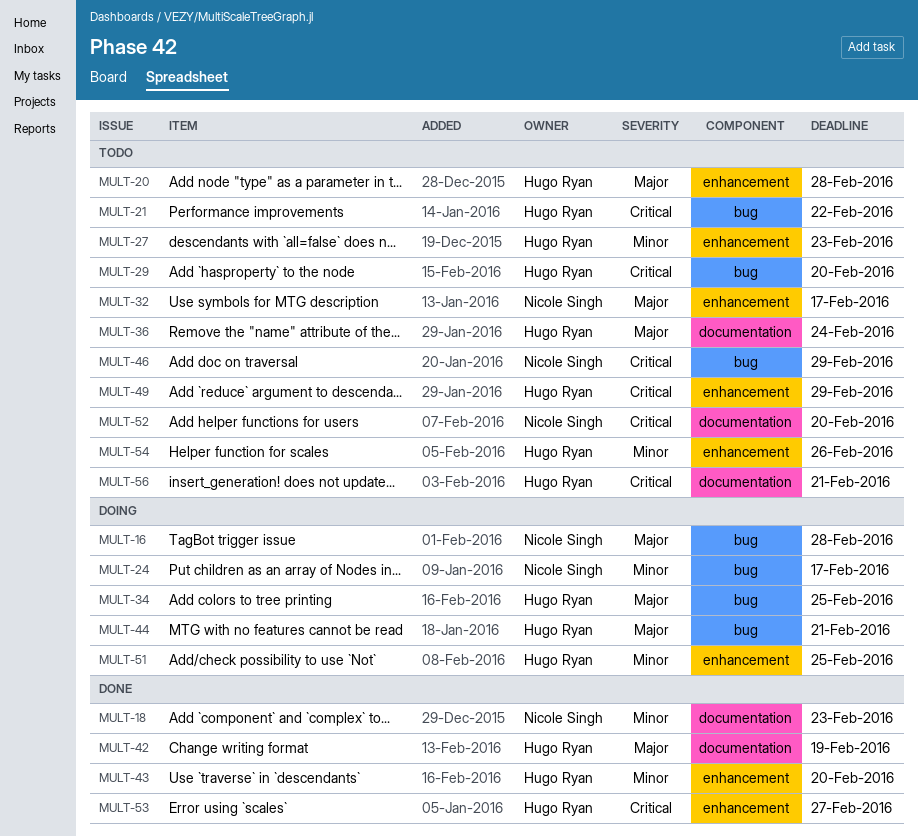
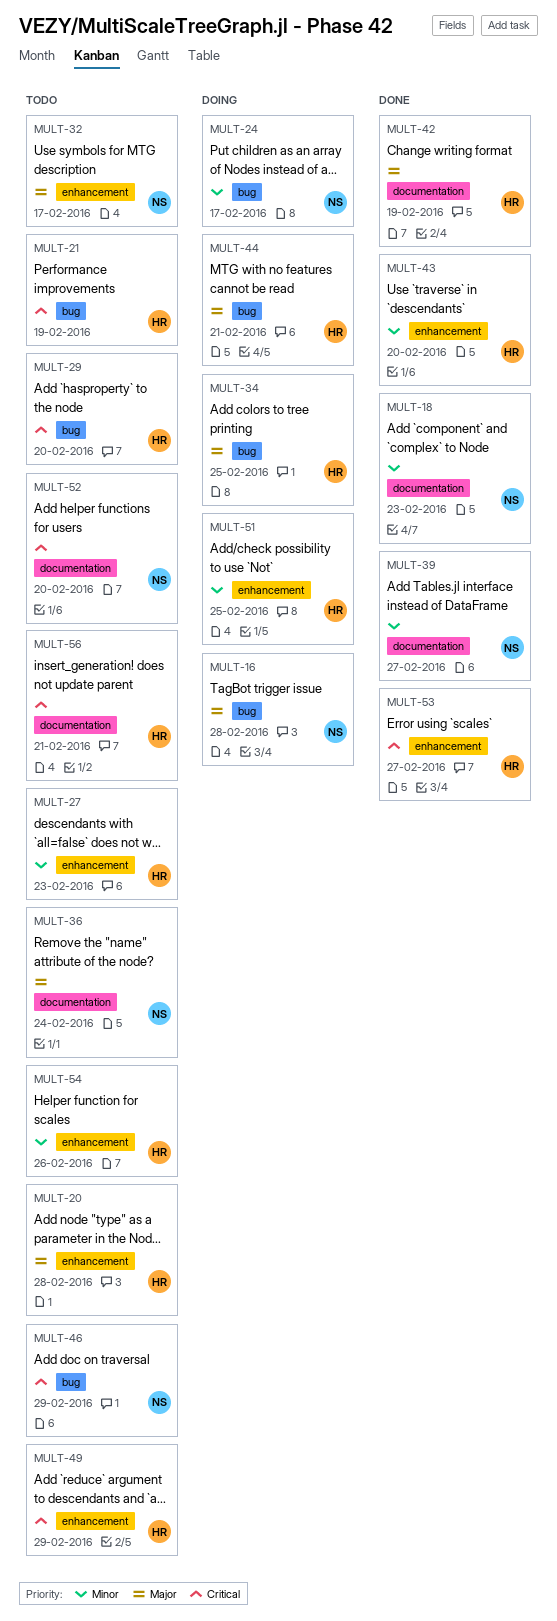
MULT-21, due: Feb 22 -> Feb 19
MULT-36, owner: Hugo Ryan -> Nicole Singh
MULT-39: none -> present

